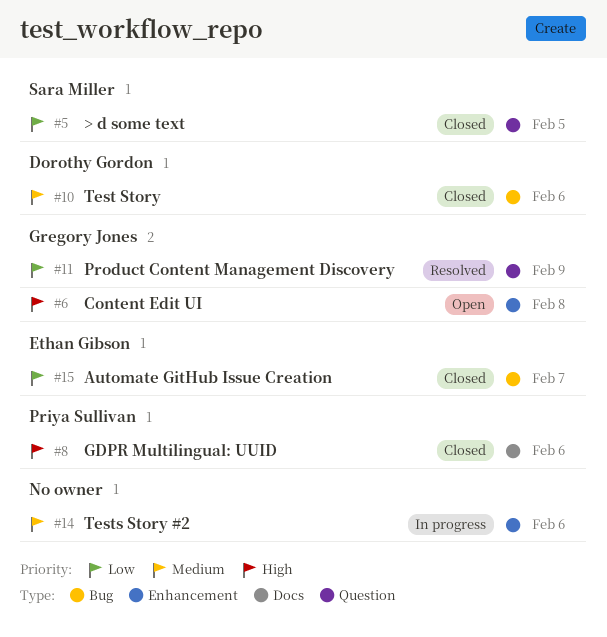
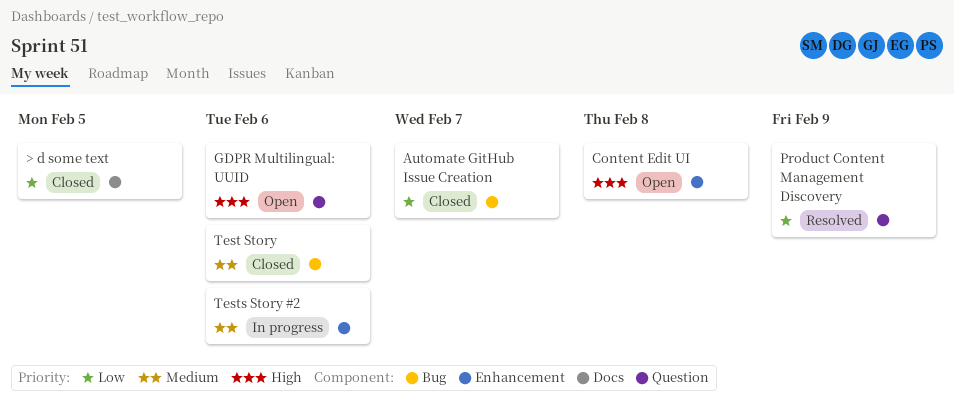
> d some text, label: Question -> Docs
GDPR Multilingual: UUID, status: Closed -> Open
GDPR Multilingual: UUID, label: Docs -> Question

